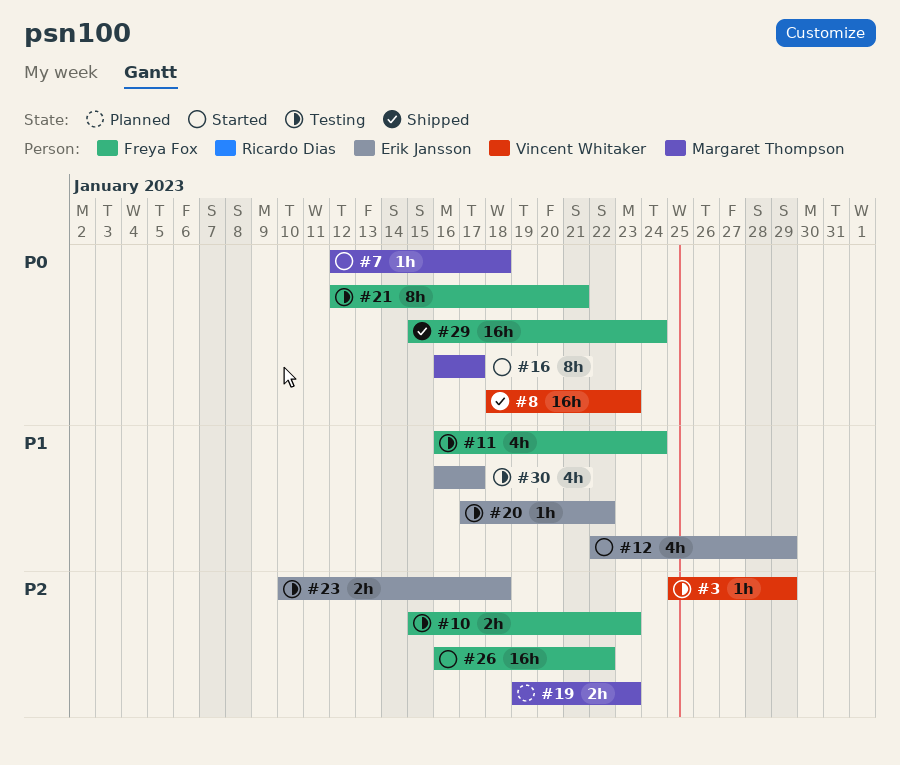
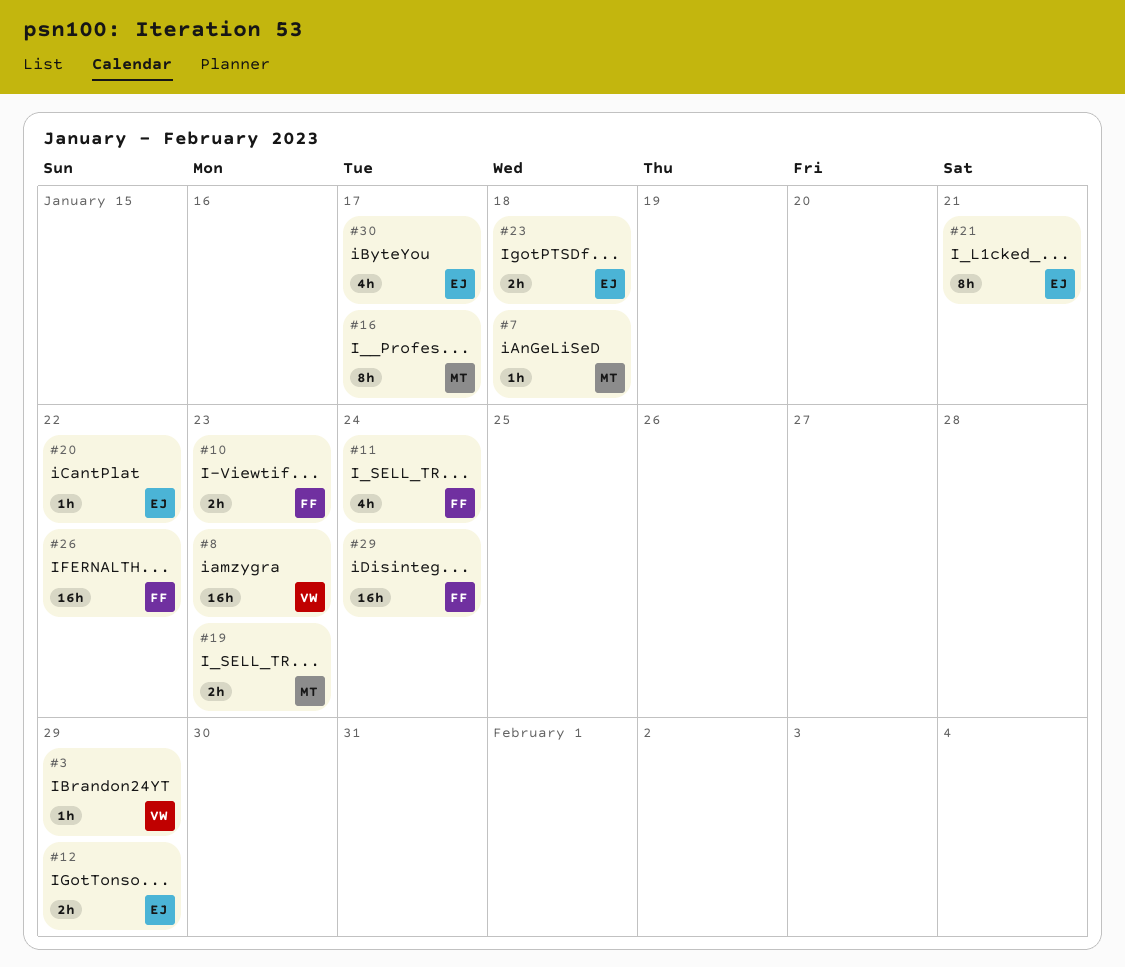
#12, estimate: 4h -> 2h
#21, owner: Freya Fox -> Erik Jansson

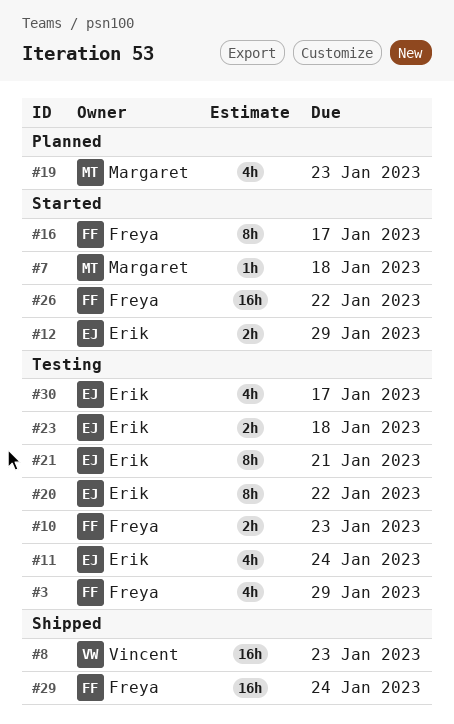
#3, owner: Vincent -> Freya
#3, estimate: 1h -> 4h
#11, owner: Freya -> Erik
#16, owner: Margaret -> Freya
#19, estimate: 2h -> 4h
#20, estimate: 1h -> 8h

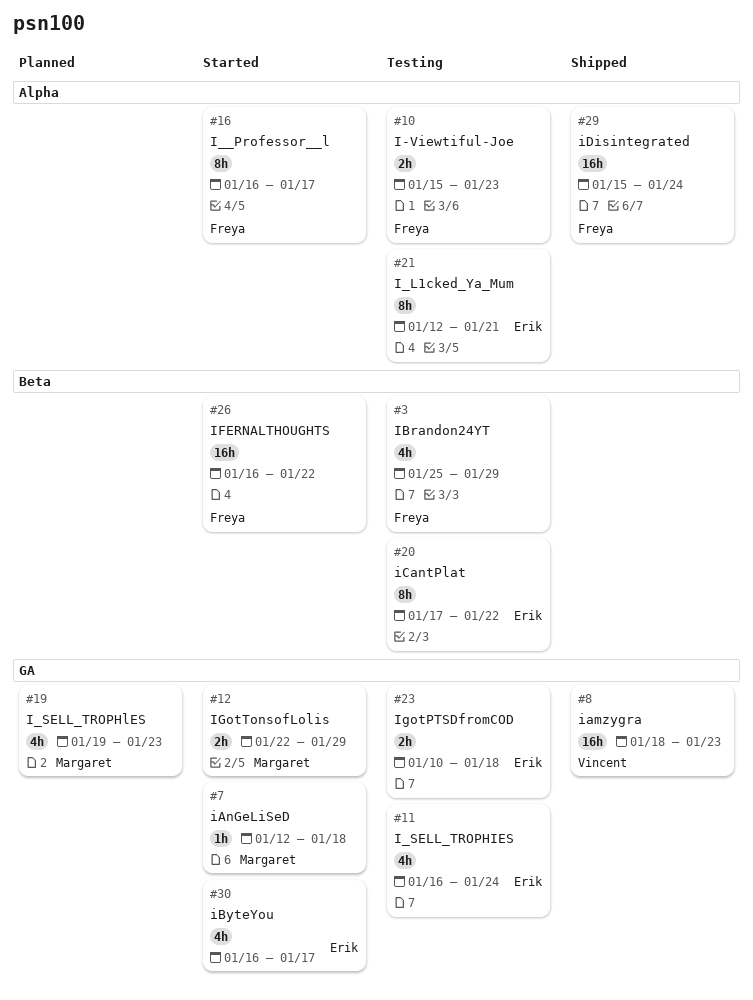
#12, owner: Erik -> Margaret
#30, status: Testing -> Started

